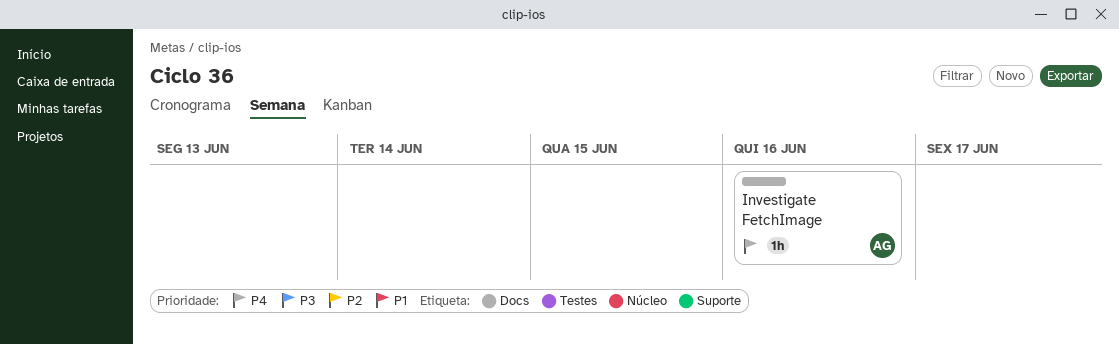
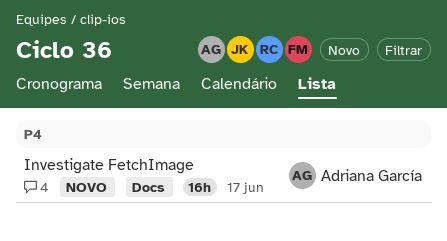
Investigate FetchImage, estimate: 1h -> 16h
Investigate FetchImage, due: Jun 16 -> Jun 17

